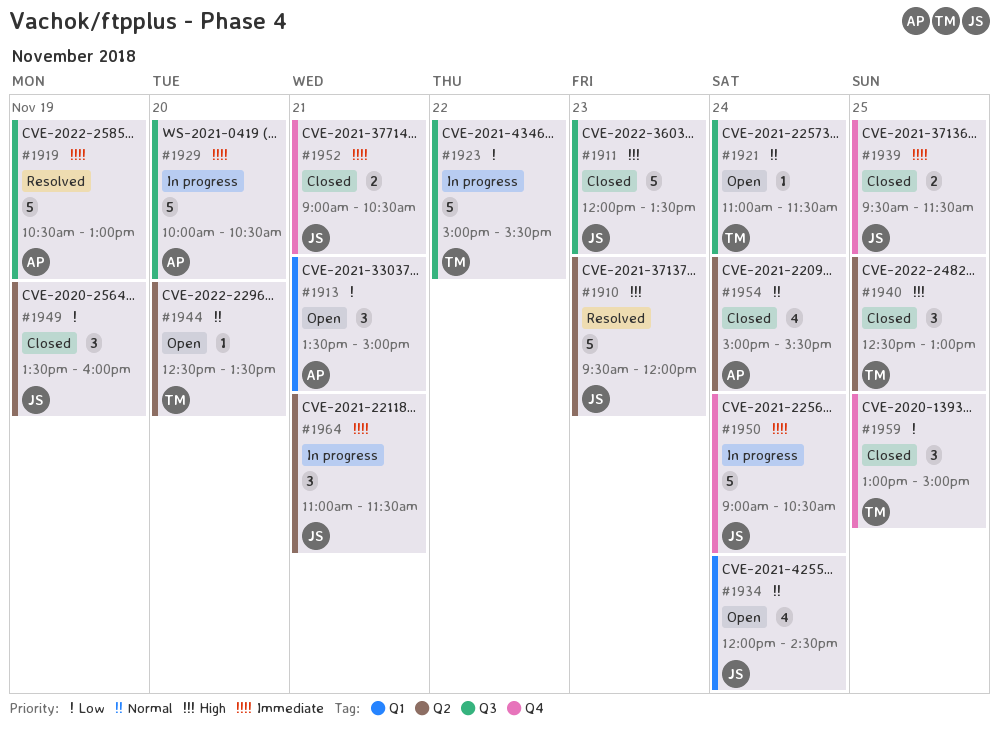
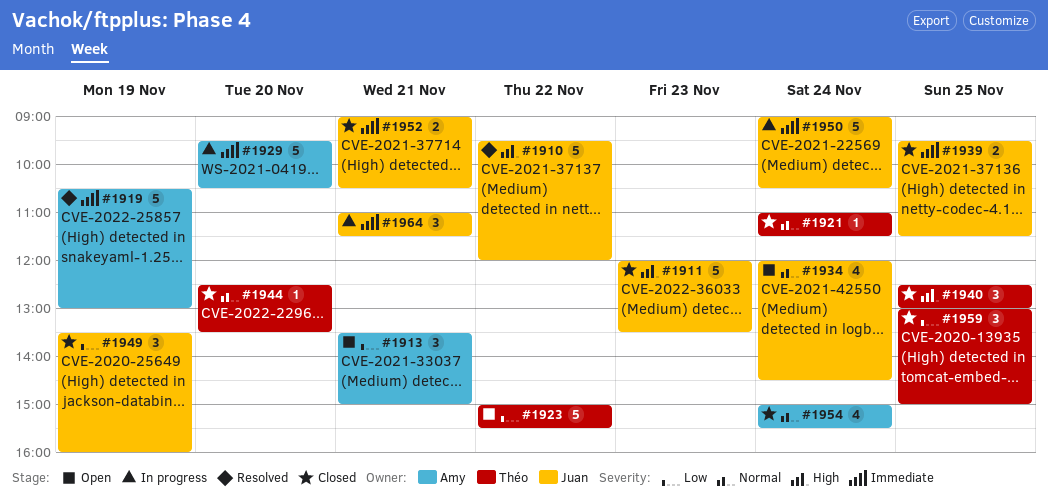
#1910, day: Nov 23 -> Nov 22
#1921, status: Open -> Closed
#1923, status: In progress -> Open
#1929, begins: 10:00 -> 09:30
#1944, status: Open -> Closed

